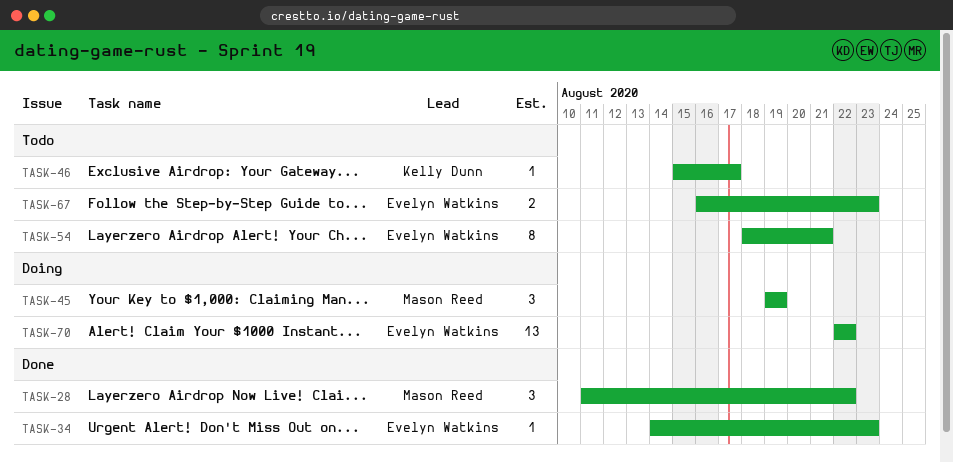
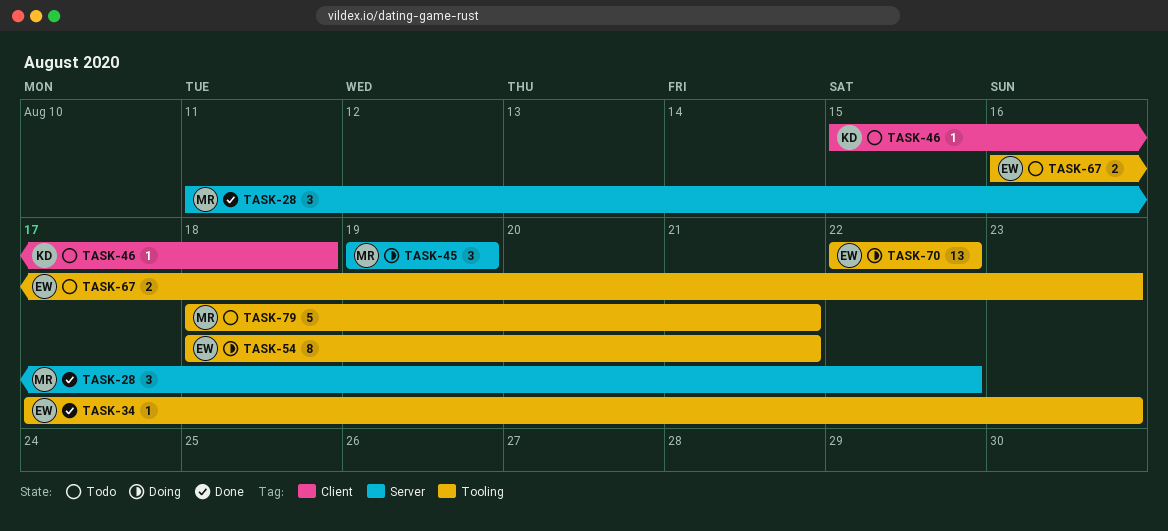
TASK-34, start: Aug 14 -> Aug 17
TASK-46, due: Aug 17 -> Aug 18
TASK-54, status: Todo -> Doing
TASK-79: none -> present

